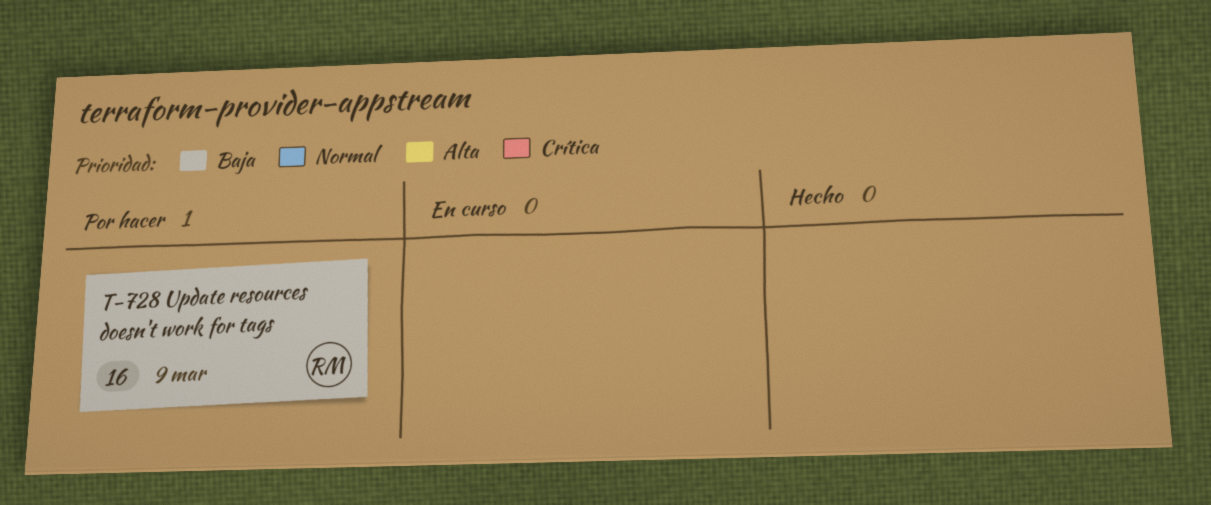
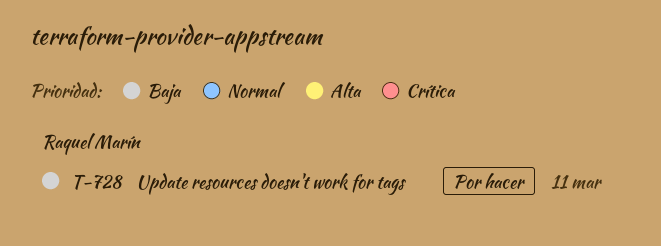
T-728, due: Mar 9 -> Mar 11

